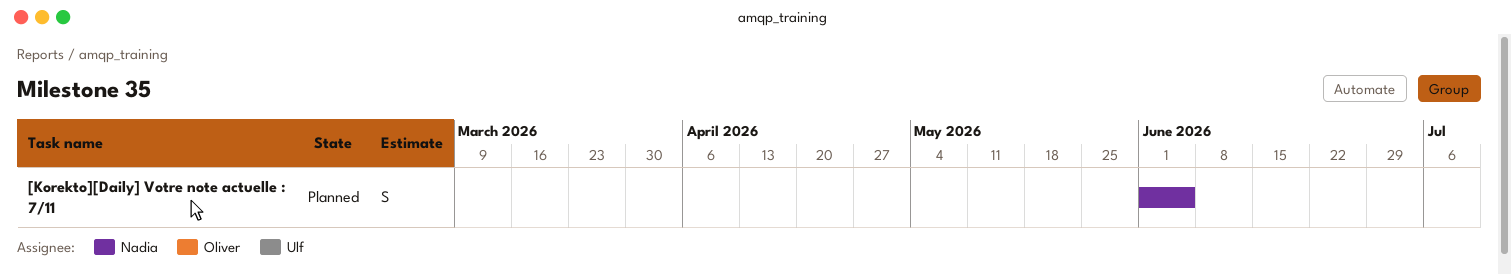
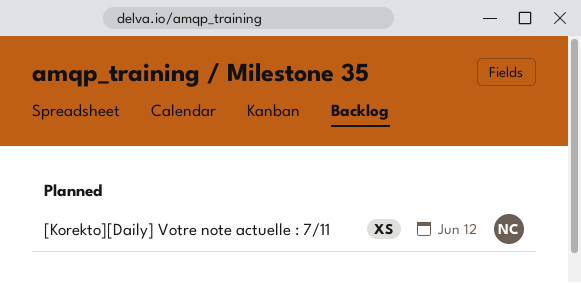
[Korekto][Daily] Votre note actuelle : 7/11, estimate: S -> XS
[Korekto][Daily] Votre note actuelle : 7/11, due: Jun 5 -> Jun 12

